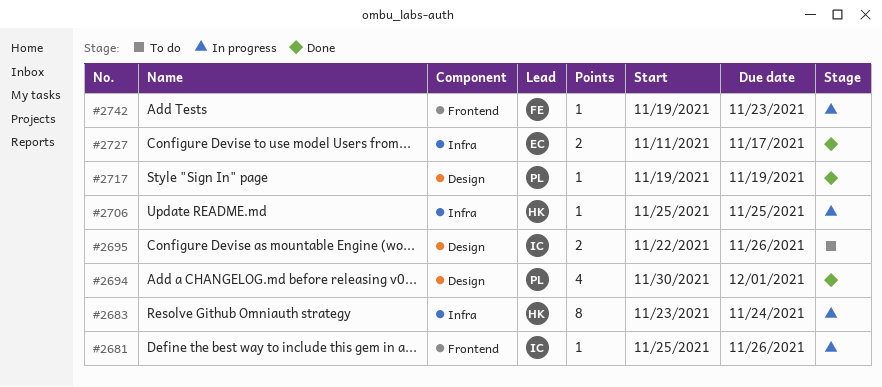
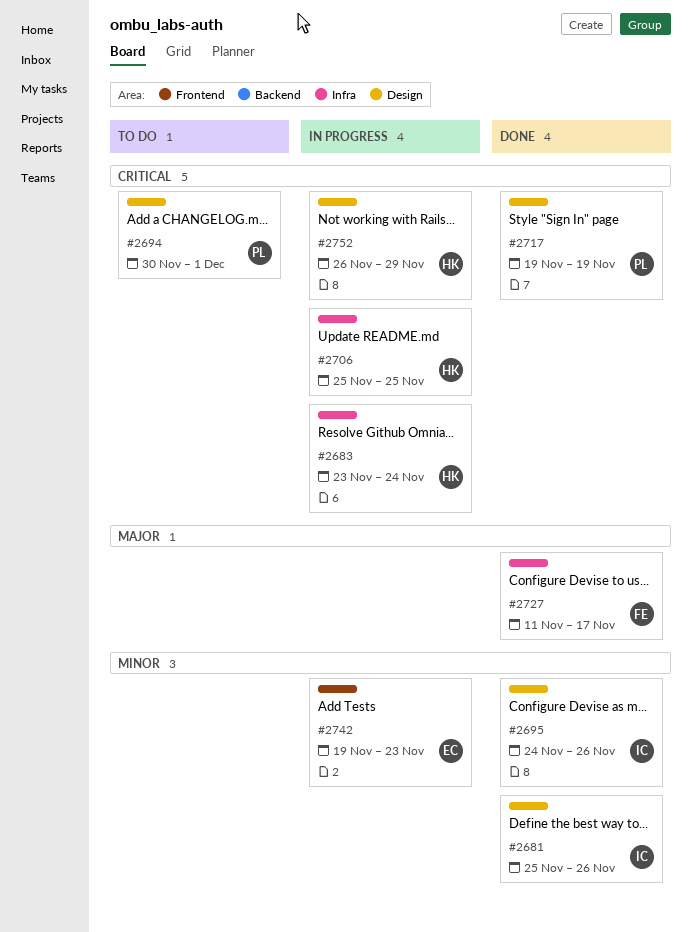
#2681, status: In progress -> Done
#2681, label: Frontend -> Design
#2694, status: Done -> To do
#2695, status: To do -> Done
#2695, start: Nov 22 -> Nov 24
#2727, owner: EC -> FE
#2742, owner: FE -> EC
#2752: none -> present

